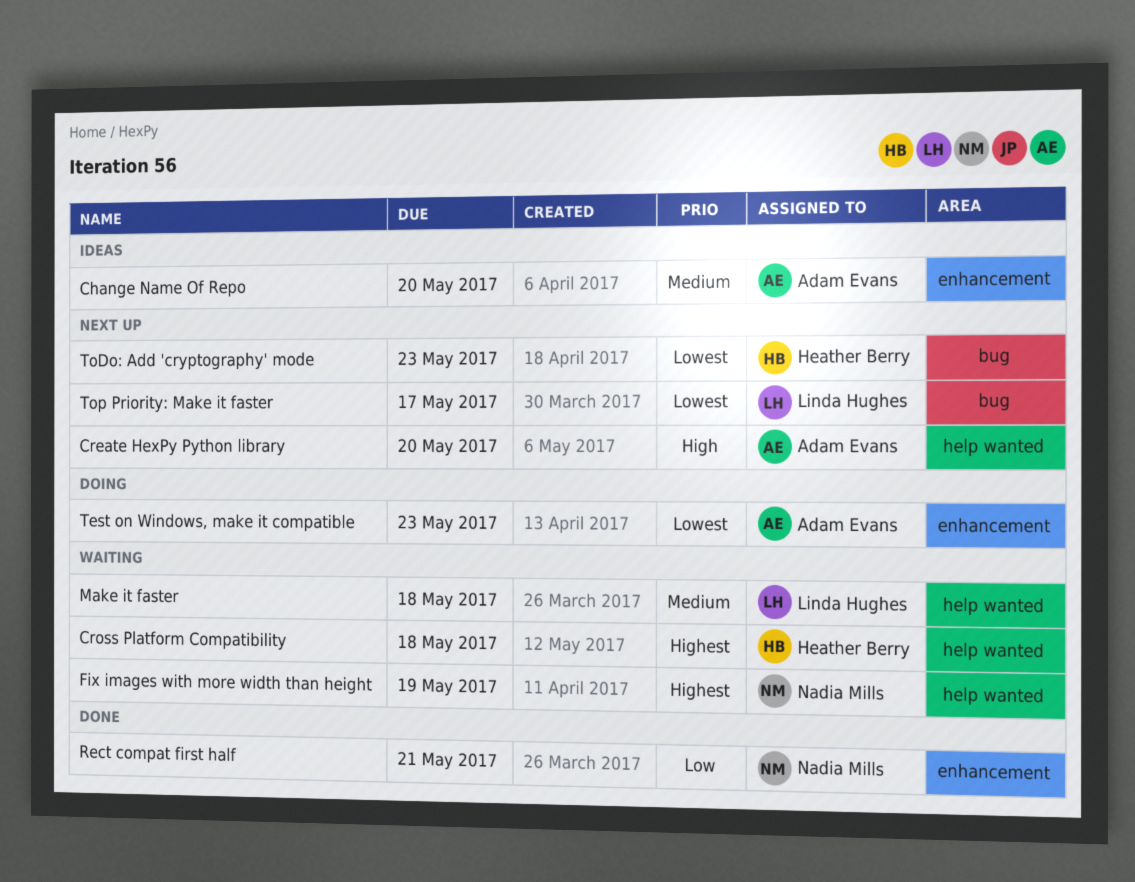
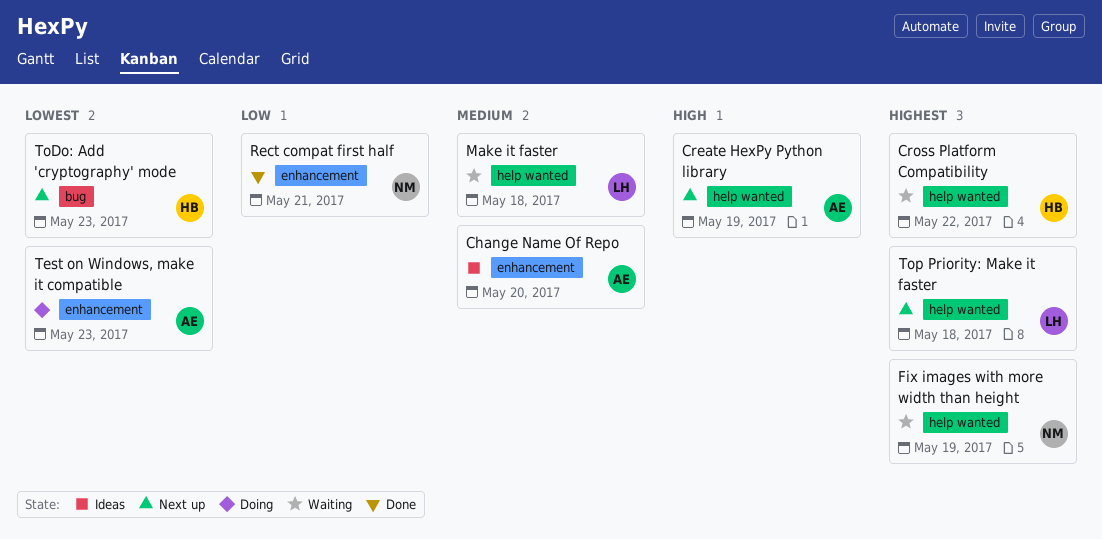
Create HexPy Python library, due: May 20 -> May 19
Cross Platform Compatibility, due: May 18 -> May 22
Top Priority: Make it faster, priority: Lowest -> Highest
Top Priority: Make it faster, label: bug -> help wanted
Top Priority: Make it faster, due: May 17 -> May 18

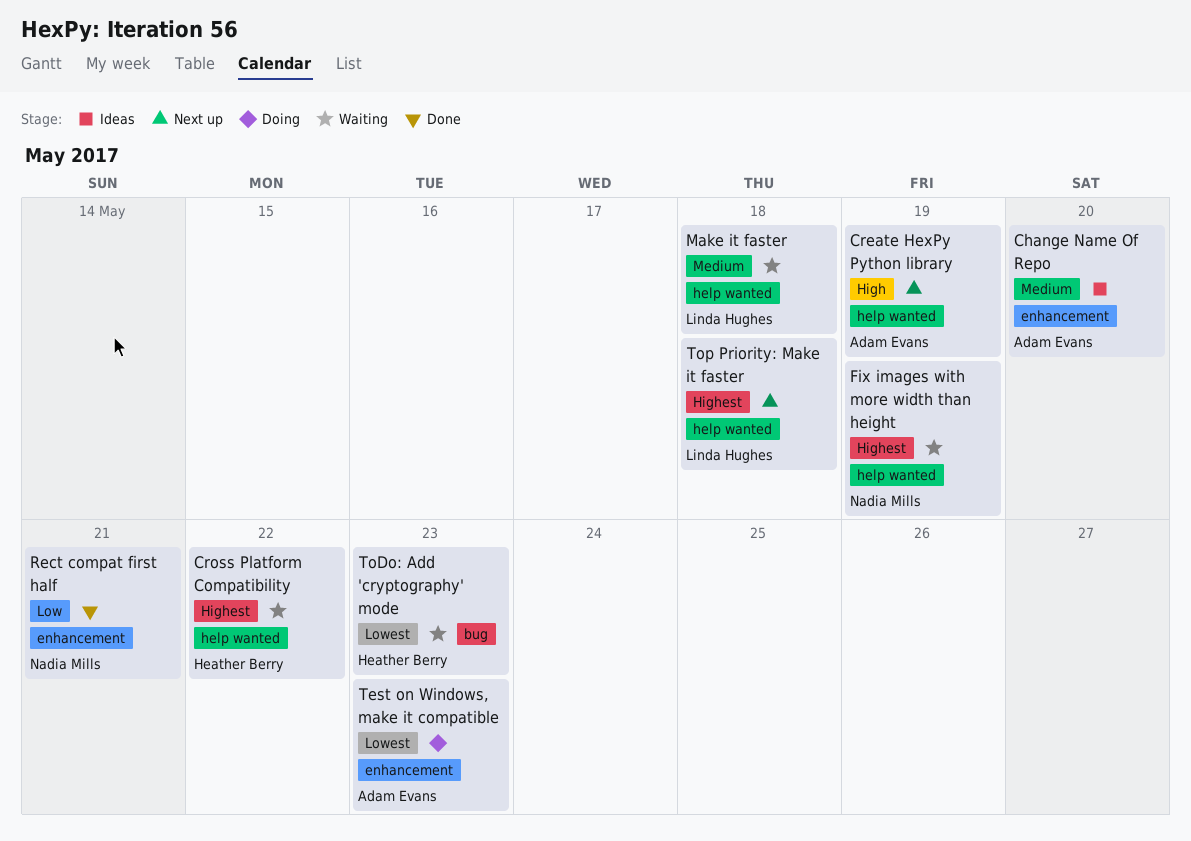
ToDo: Add 'cryptography' mode, status: Next up -> Waiting

